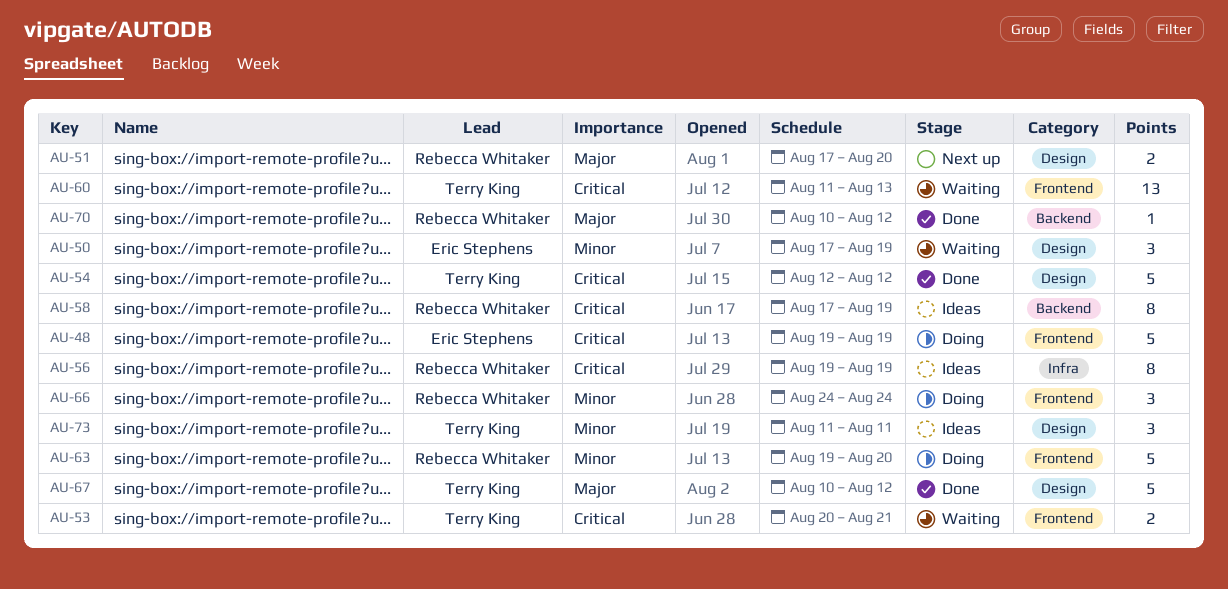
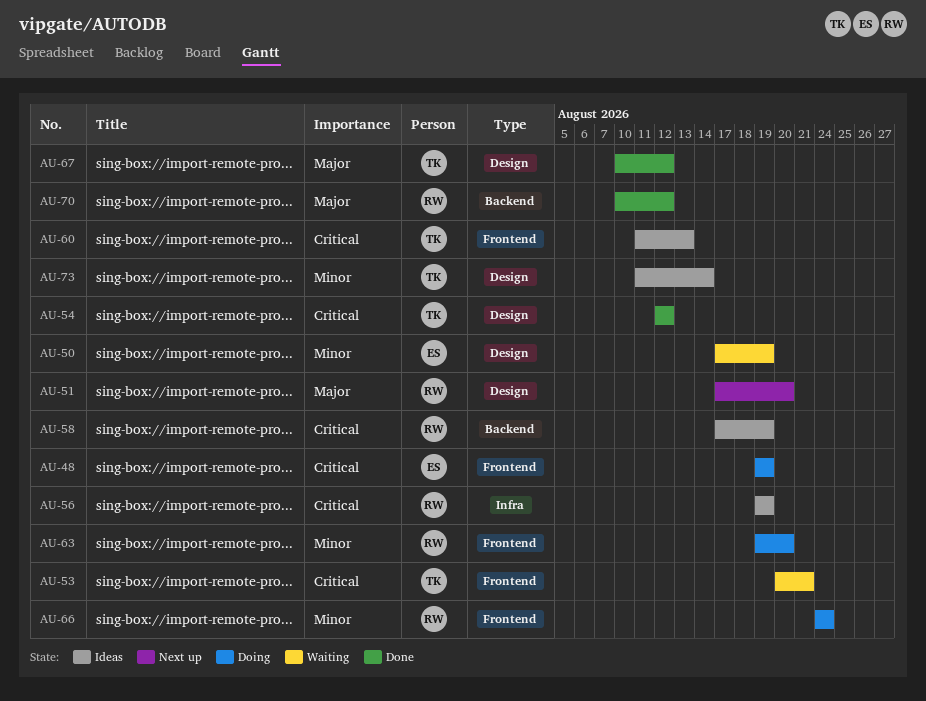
AU-60, status: Waiting -> Ideas
AU-73, due: Aug 11 -> Aug 14

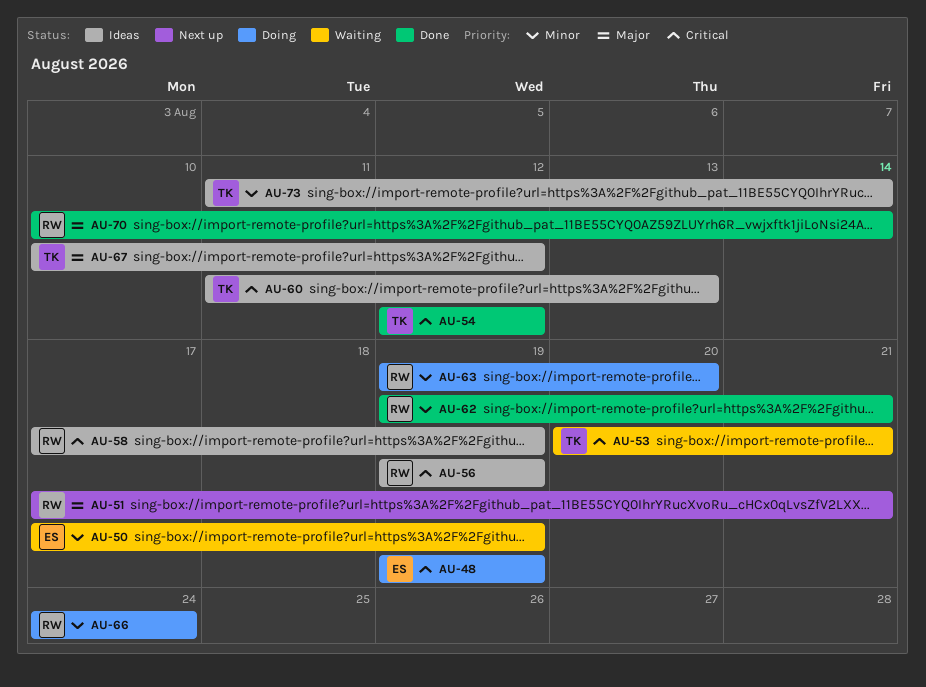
AU-51, due: Aug 20 -> Aug 21
AU-62: none -> present
AU-67, status: Done -> Ideas
AU-70, due: Aug 12 -> Aug 14

